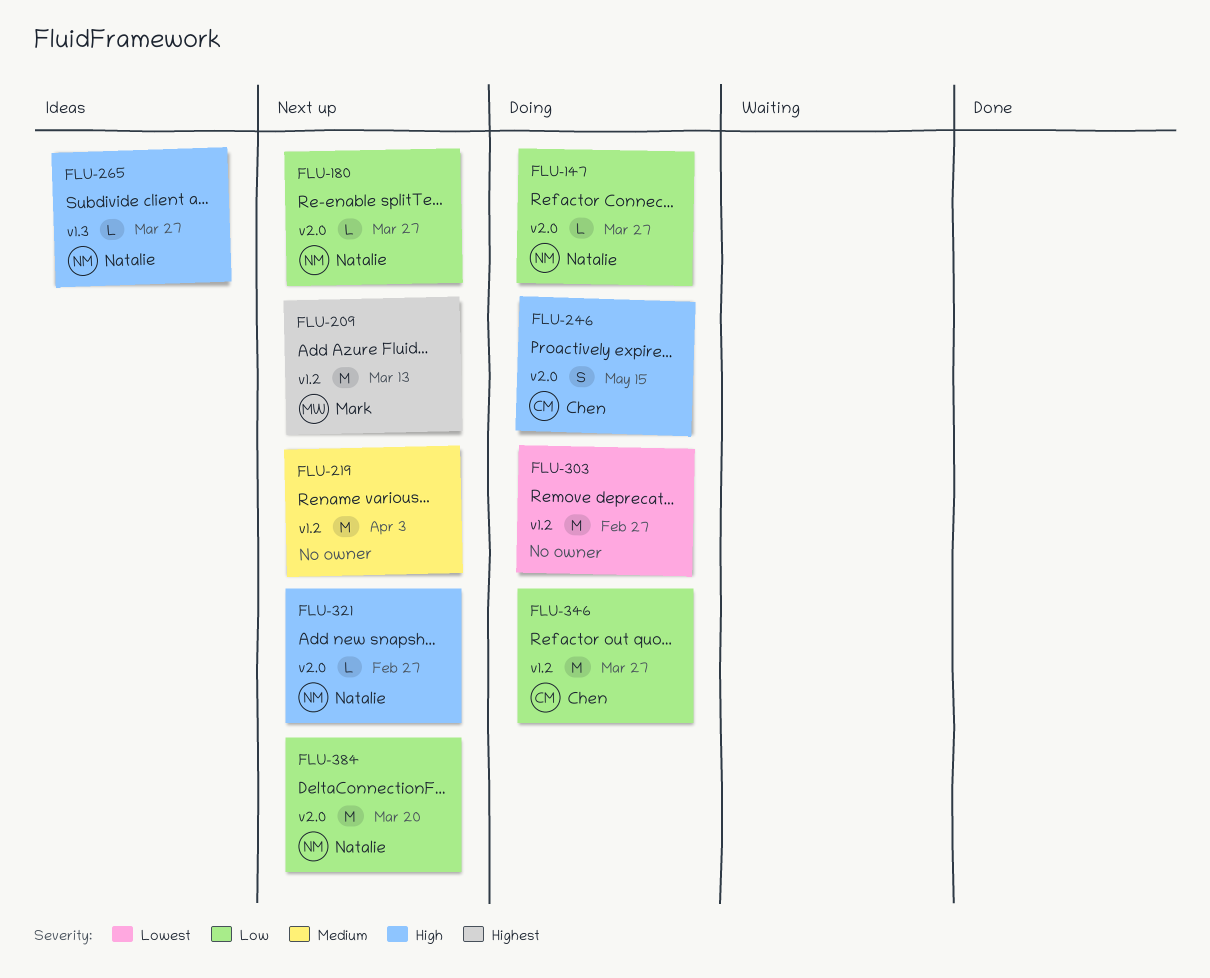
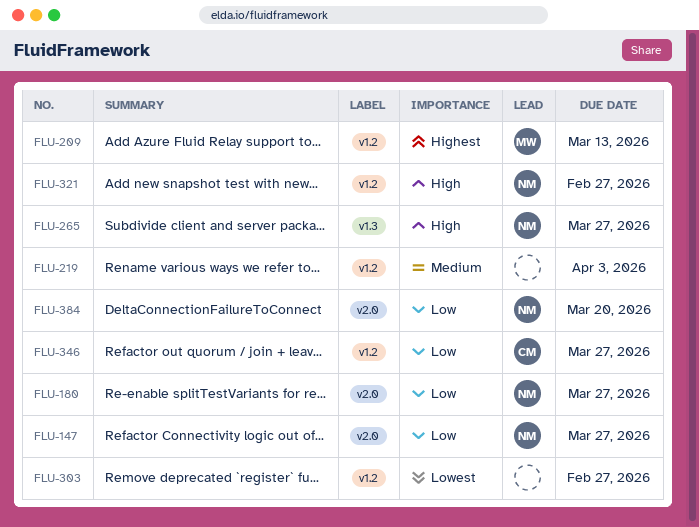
FLU-246: present -> none
FLU-321, label: v2.0 -> v1.2

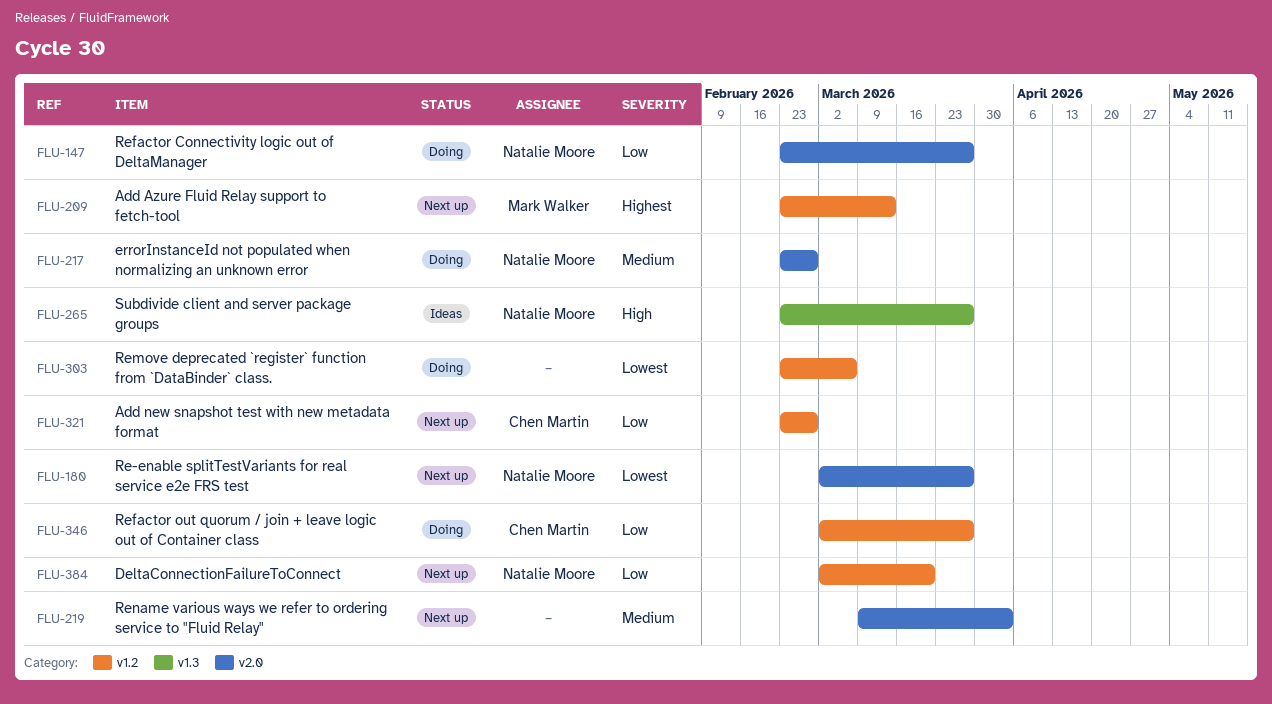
FLU-180, priority: Low -> Lowest
FLU-217: none -> present
FLU-219, label: v1.2 -> v2.0
FLU-303, due: Feb 27 -> Mar 6
FLU-321, owner: Natalie Moore -> Chen Martin
FLU-321, priority: High -> Low
FLU-384, label: v2.0 -> v1.2

